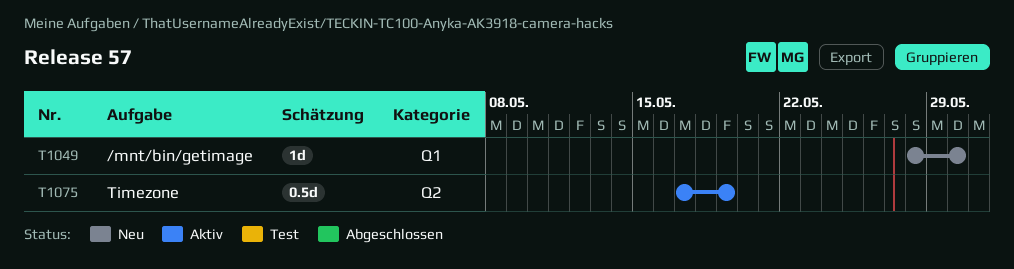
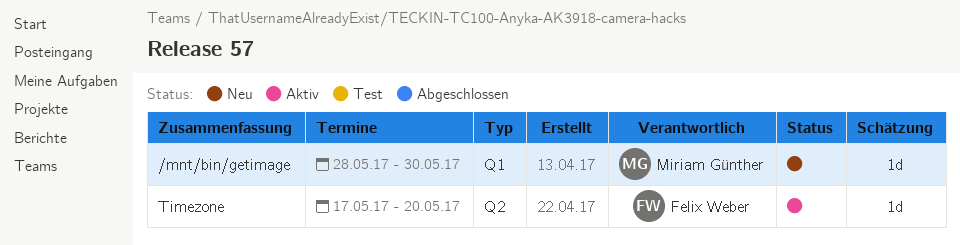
Timezone, estimate: 0.5d -> 1d
Timezone, due: May 19 -> May 20

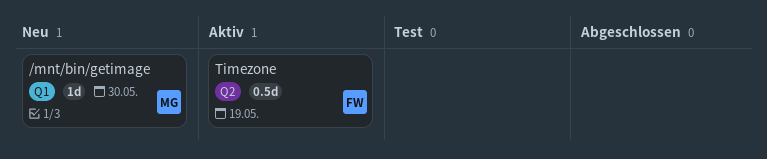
Timezone, estimate: 1d -> 0.5d
Timezone, due: May 20 -> May 19

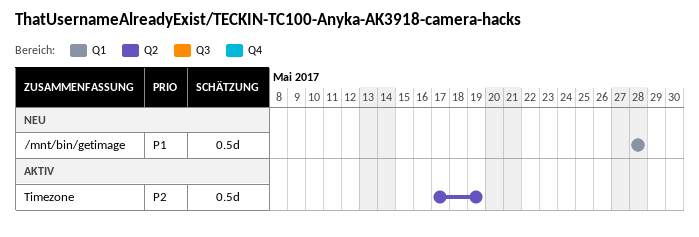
/mnt/bin/getimage, estimate: 1d -> 0.5d
/mnt/bin/getimage, due: May 30 -> May 28

